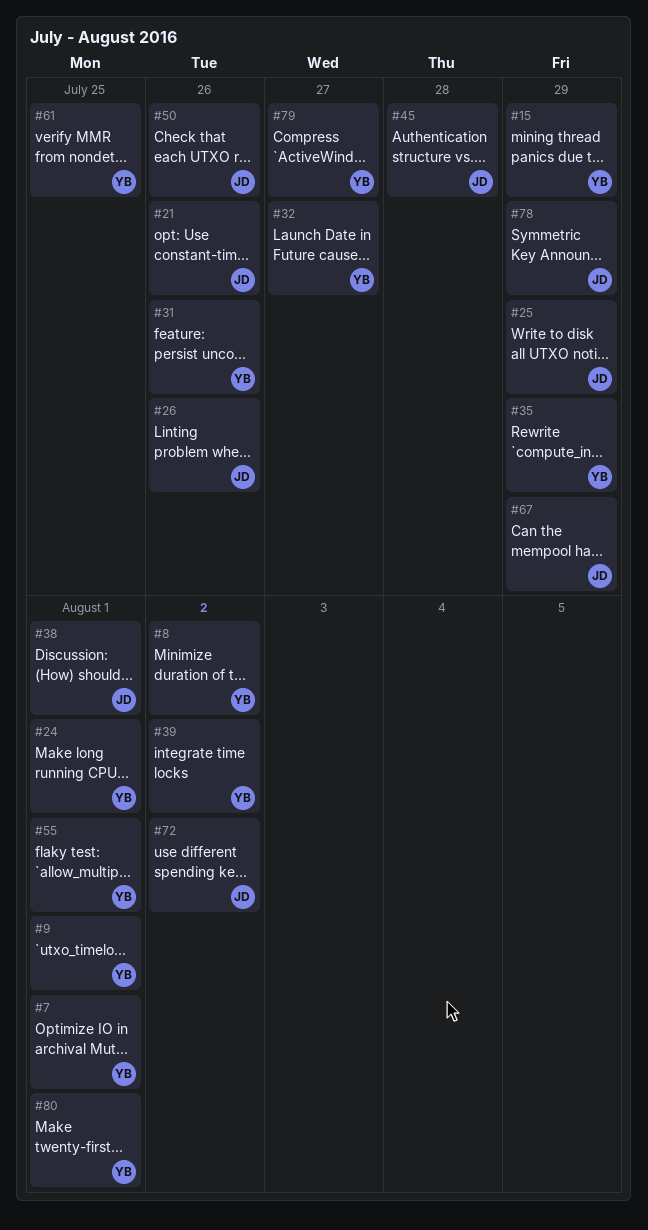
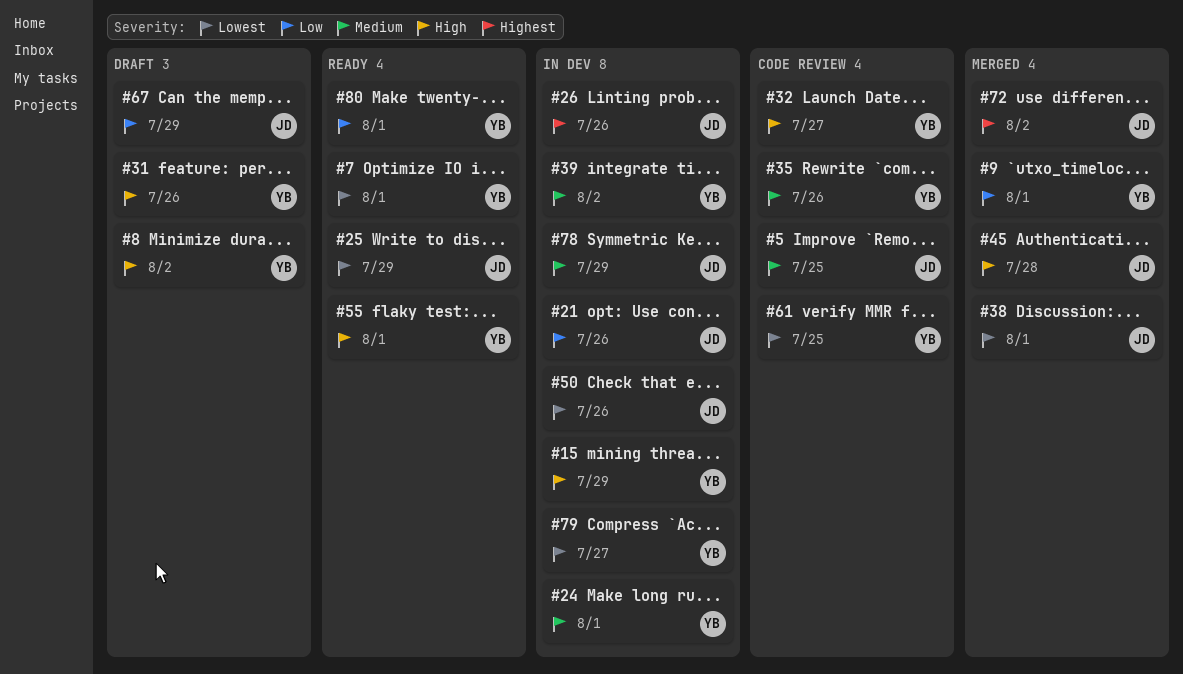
#5: none -> present
#35, due: Jul 29 -> Jul 26

